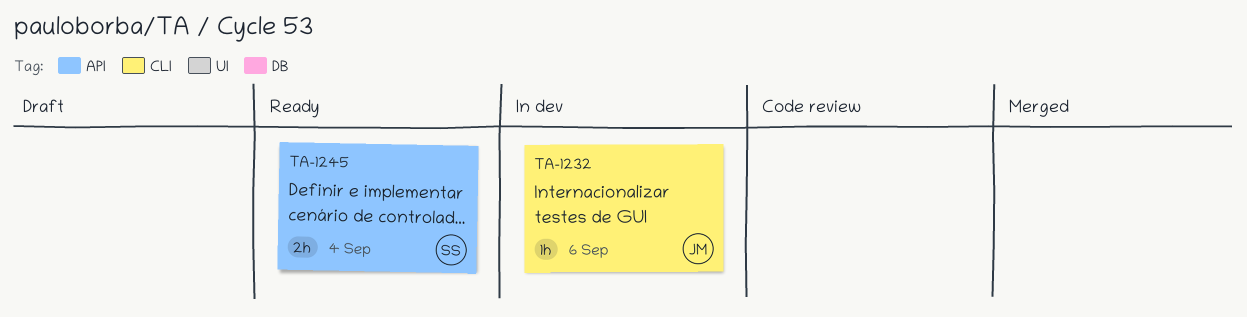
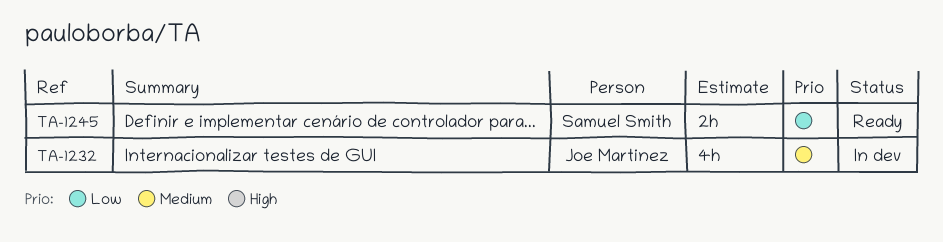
TA-1232, estimate: 1h -> 4h

